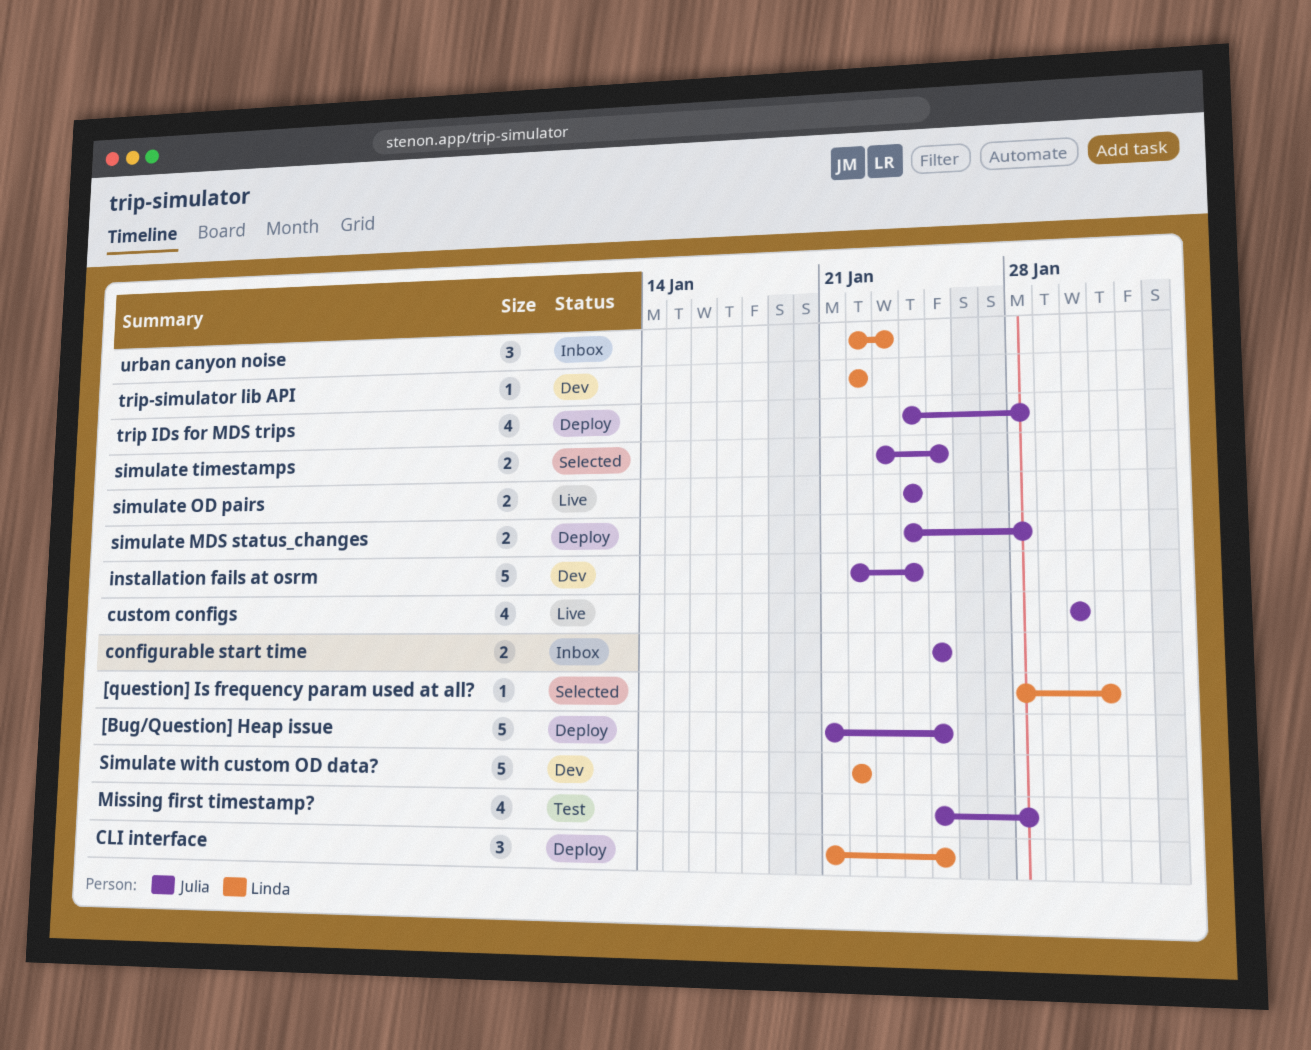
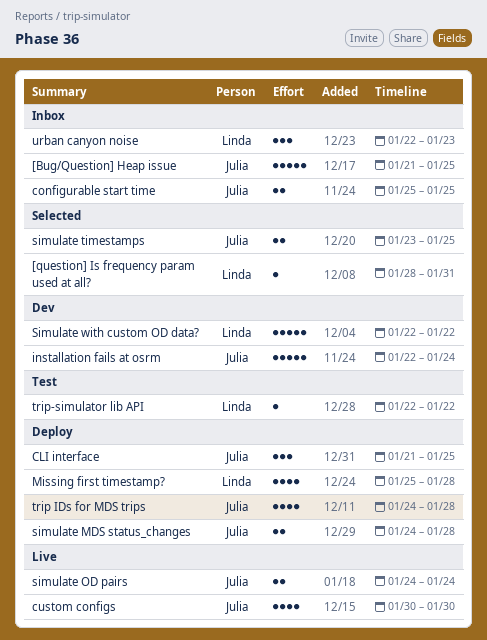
[Bug/Question] Heap issue, status: Deploy -> Inbox
CLI interface, owner: Linda -> Julia
Missing first timestamp?, status: Test -> Deploy
Missing first timestamp?, owner: Julia -> Linda
trip-simulator lib API, status: Dev -> Test

